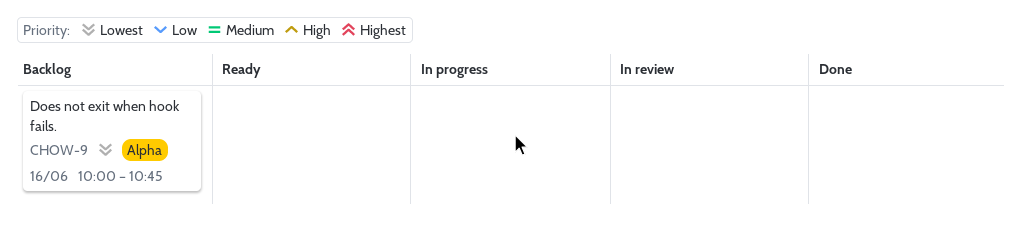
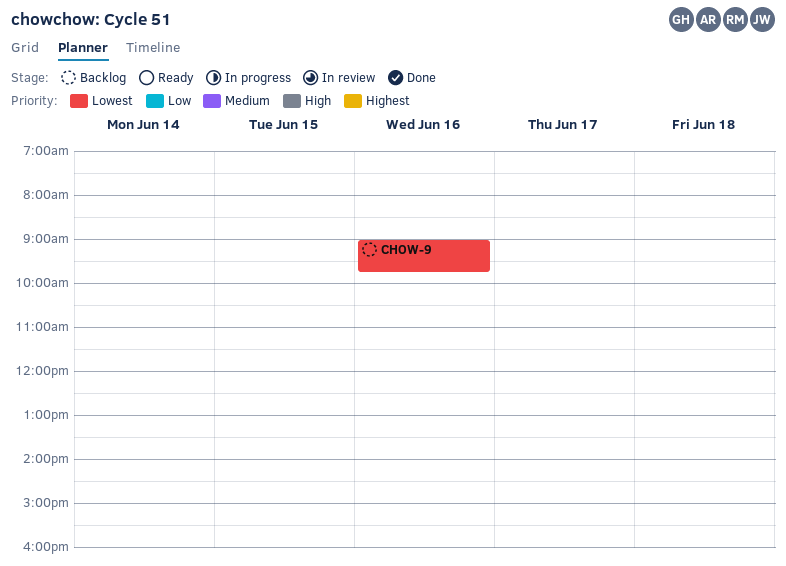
CHOW-9, begins: 10:00 -> 09:00
CHOW-9, ends: 10:45 -> 09:45

